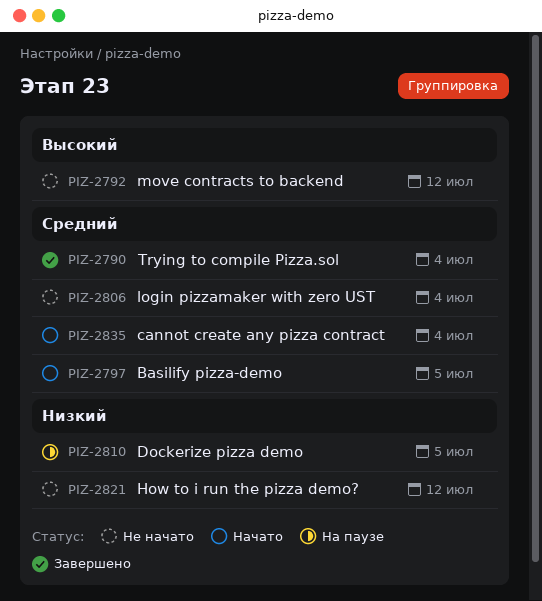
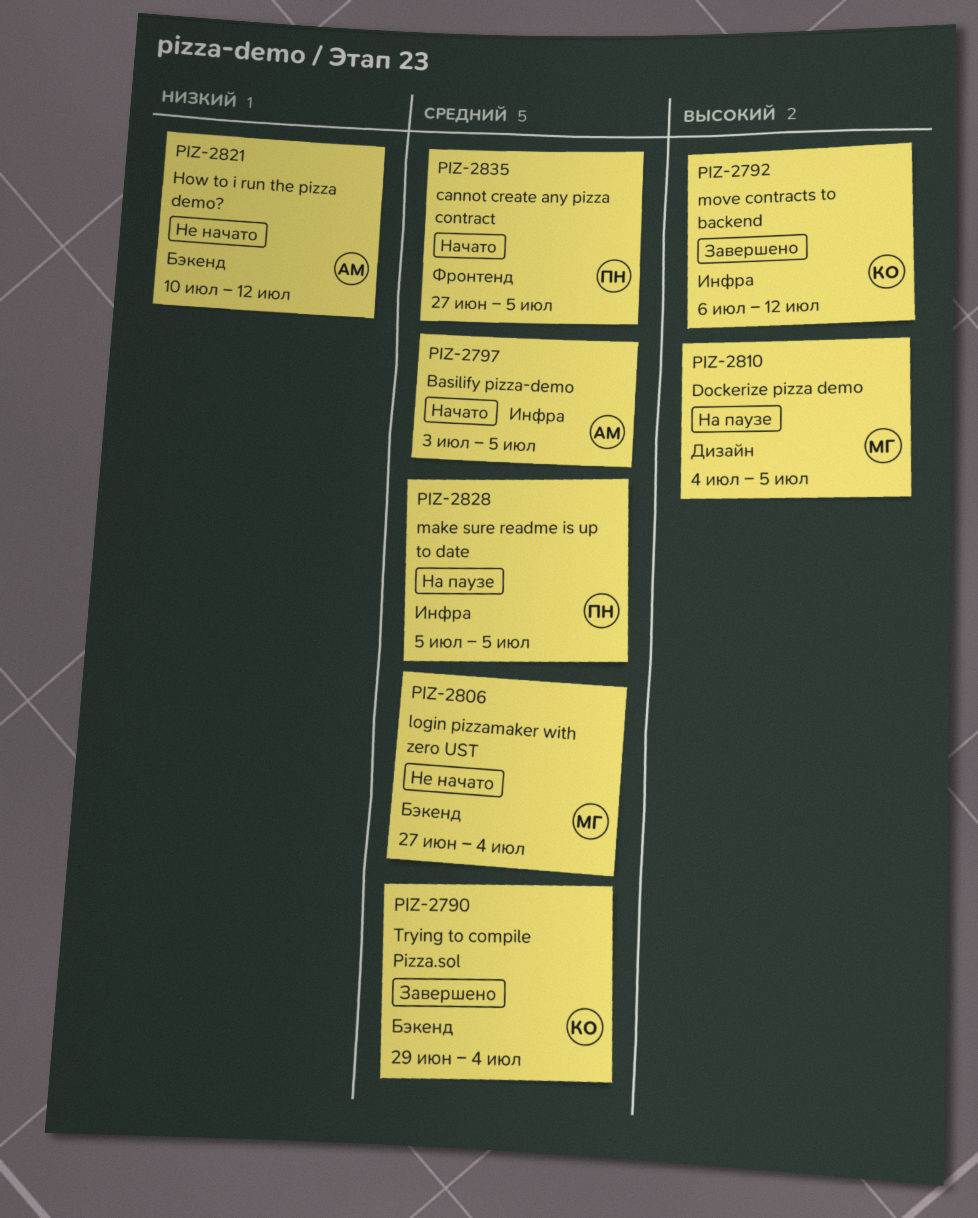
PIZ-2792, status: Не начато -> Завершено
PIZ-2810, priority: Низкий -> Высокий
PIZ-2828: none -> present
PIZ-2835, due: Jul 4 -> Jul 5

